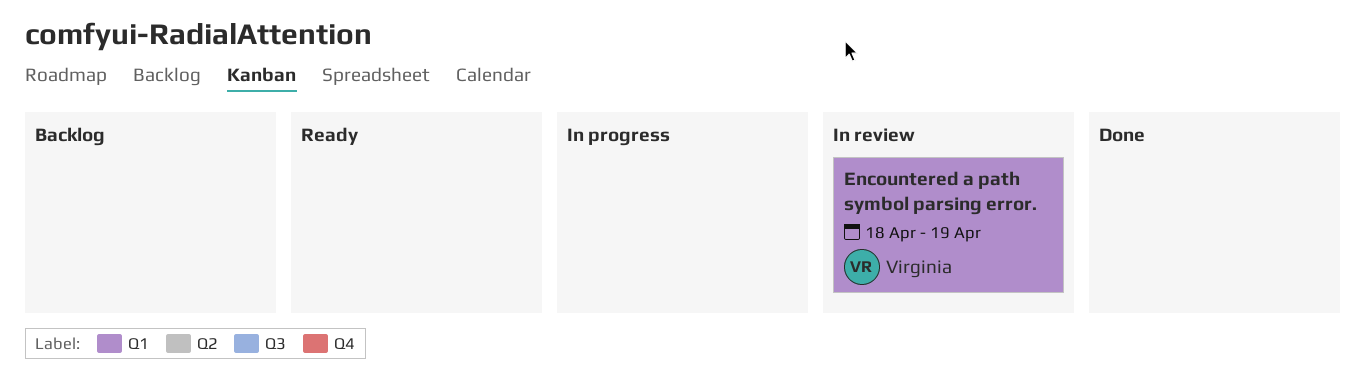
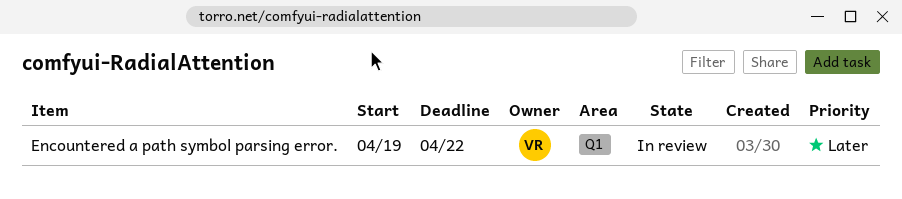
Encountered a path symbol parsing error., start: Apr 18 -> Apr 19
Encountered a path symbol parsing error., due: Apr 19 -> Apr 22

